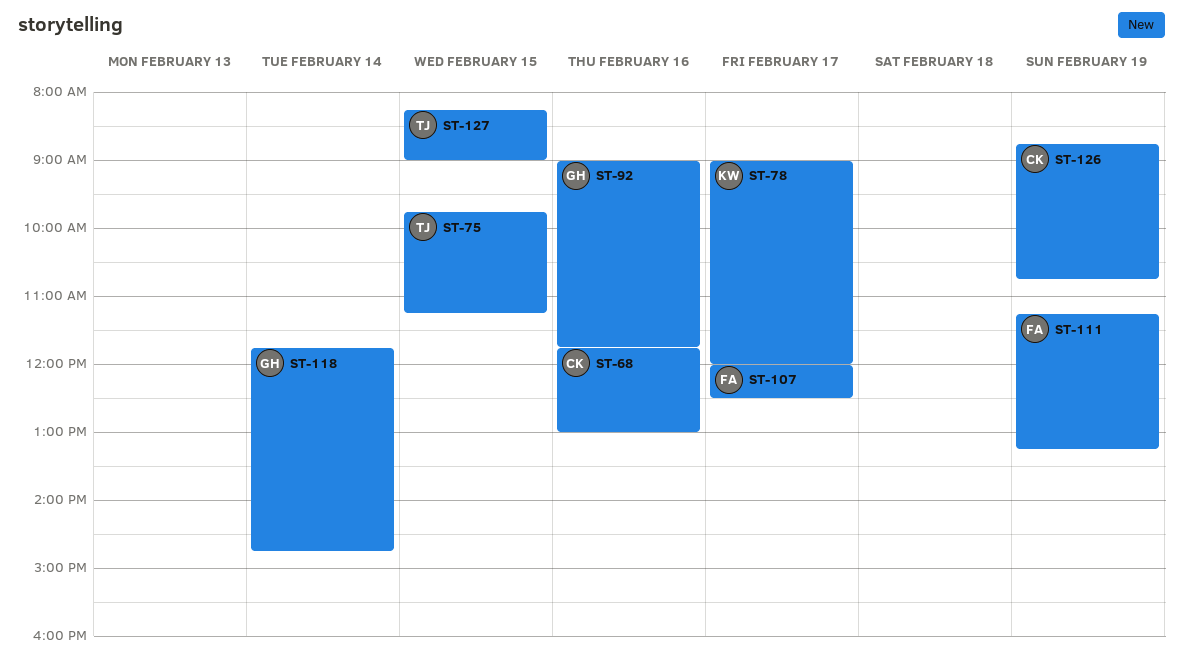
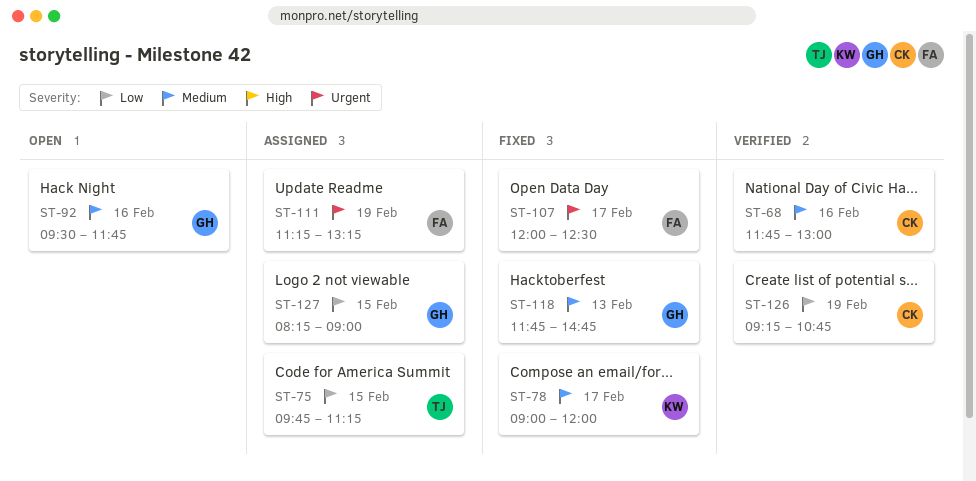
ST-92, begins: 09:00 -> 09:30
ST-118, day: Feb 14 -> Feb 13
ST-126, begins: 08:45 -> 09:15
ST-127, owner: TJ -> GH

